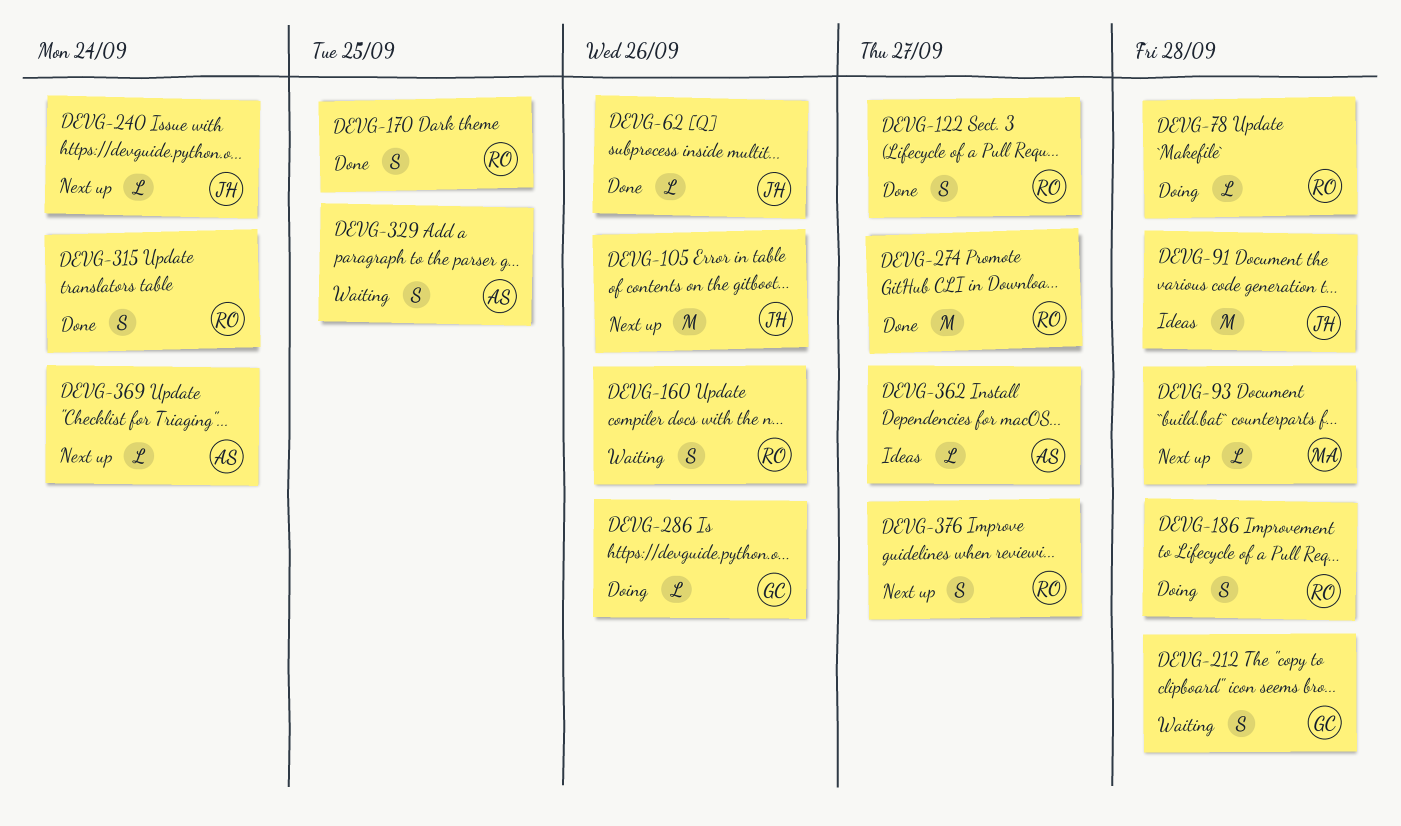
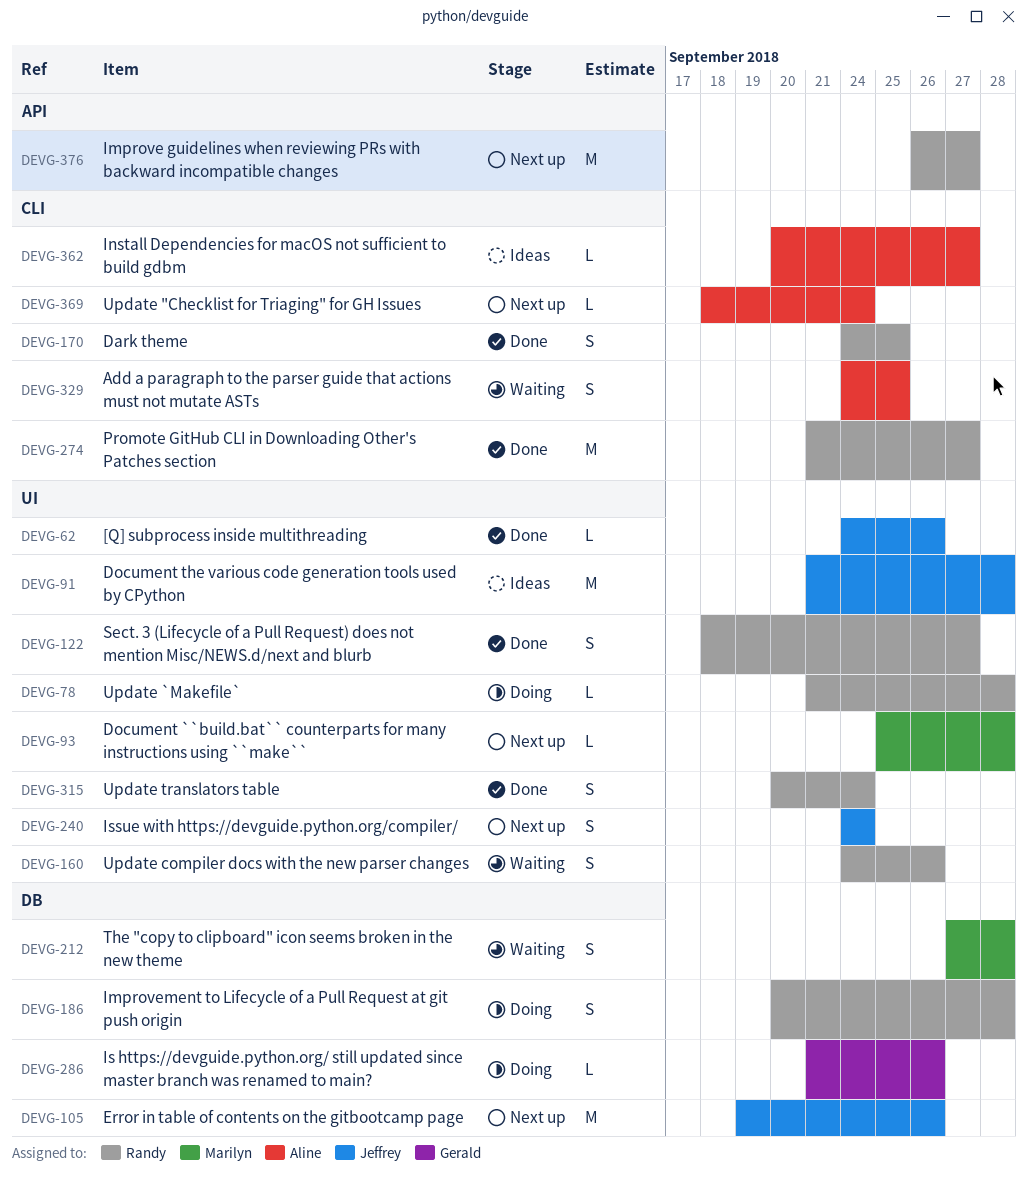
DEVG-212, owner: Gerald -> Marilyn
DEVG-240, estimate: L -> S
DEVG-376, estimate: S -> M

